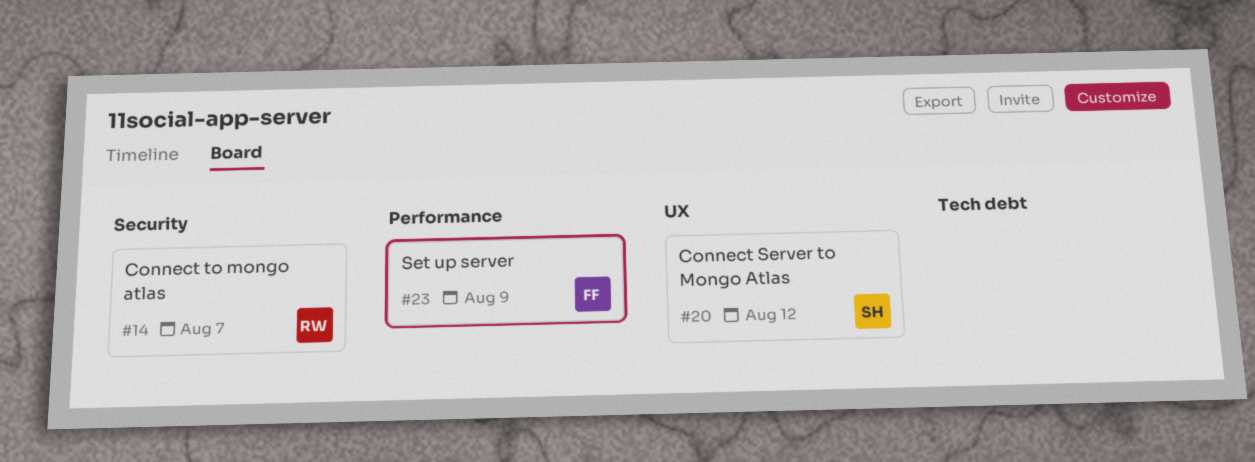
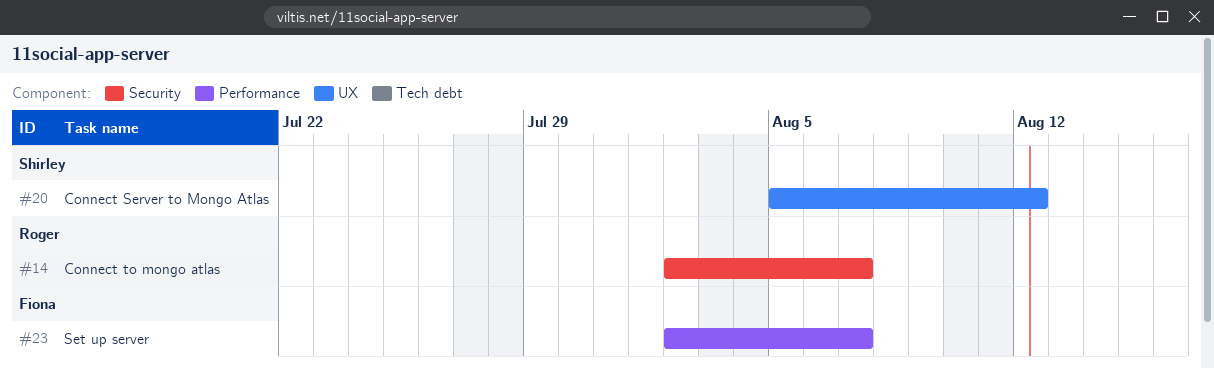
#23, due: Aug 9 -> Aug 7

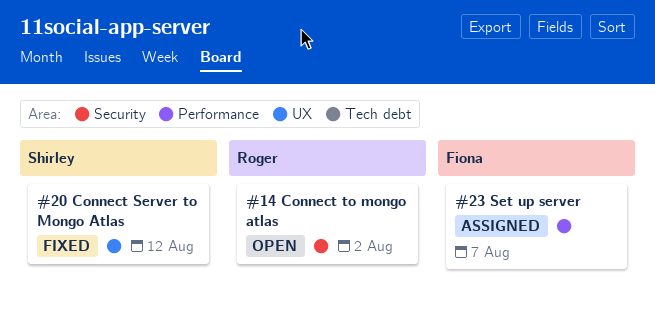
#14, due: Aug 7 -> Aug 2

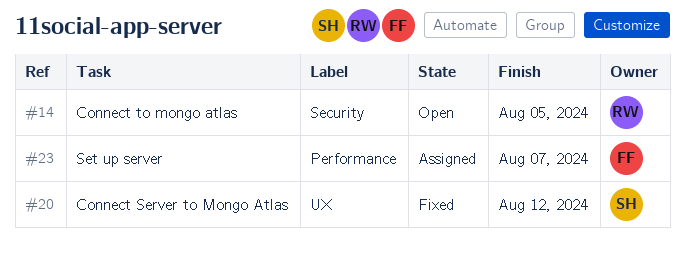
#14, due: Aug 2 -> Aug 5

